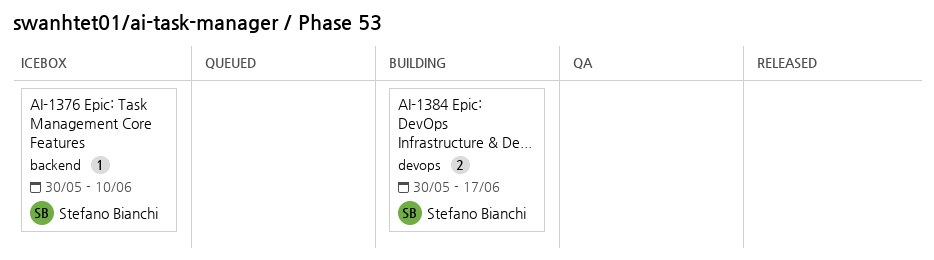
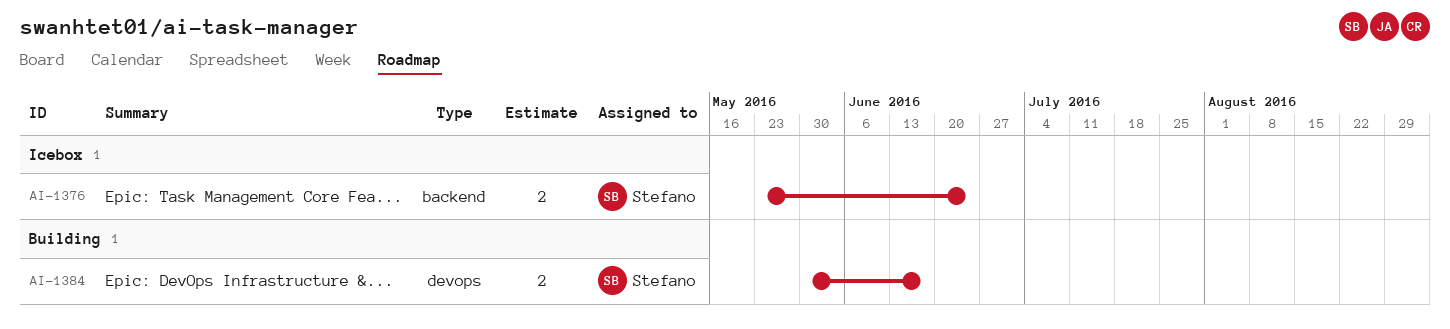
AI-1376, estimate: 1 -> 2
AI-1376, start: May 30 -> May 23
AI-1376, due: Jun 10 -> Jun 24

